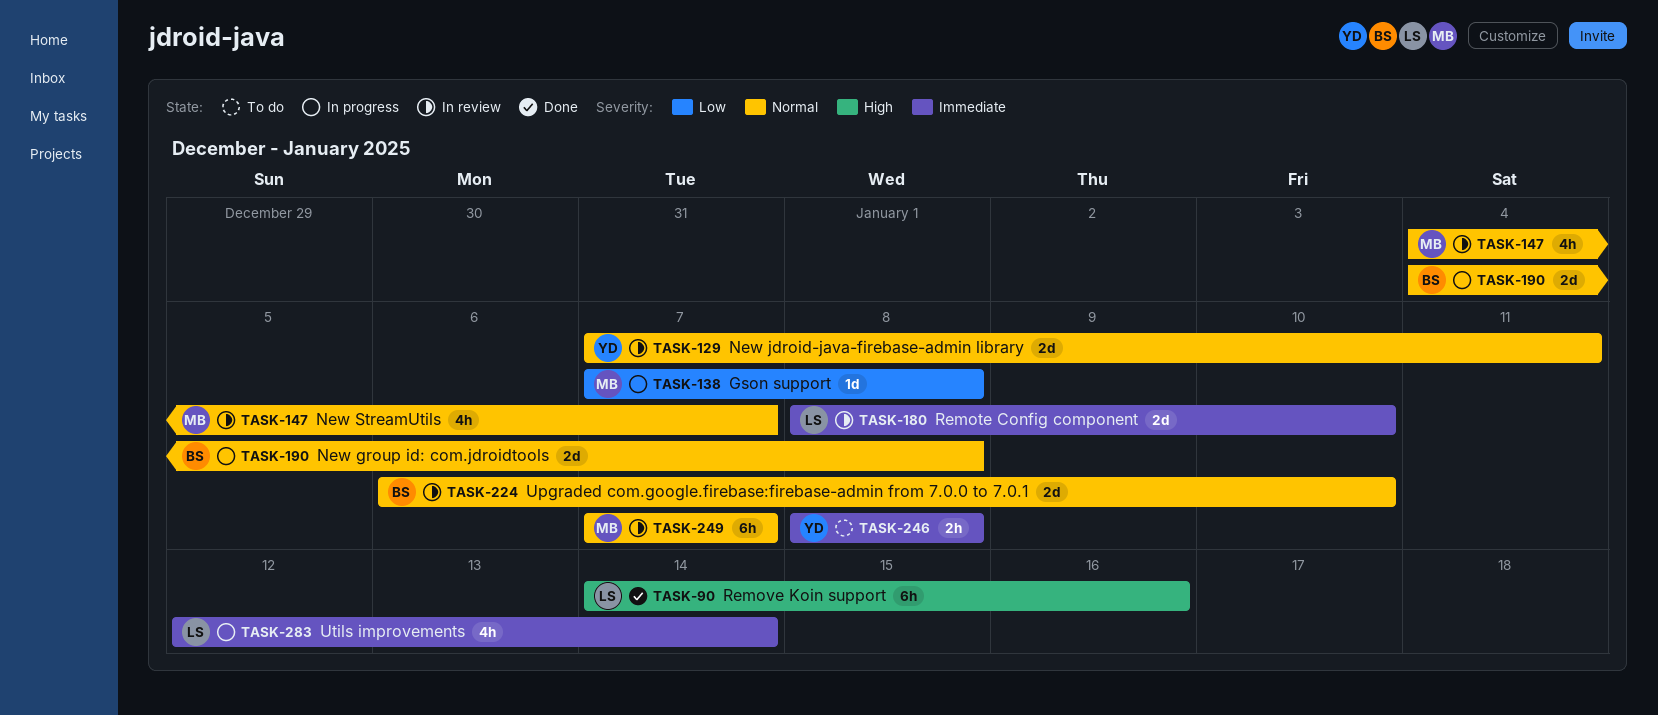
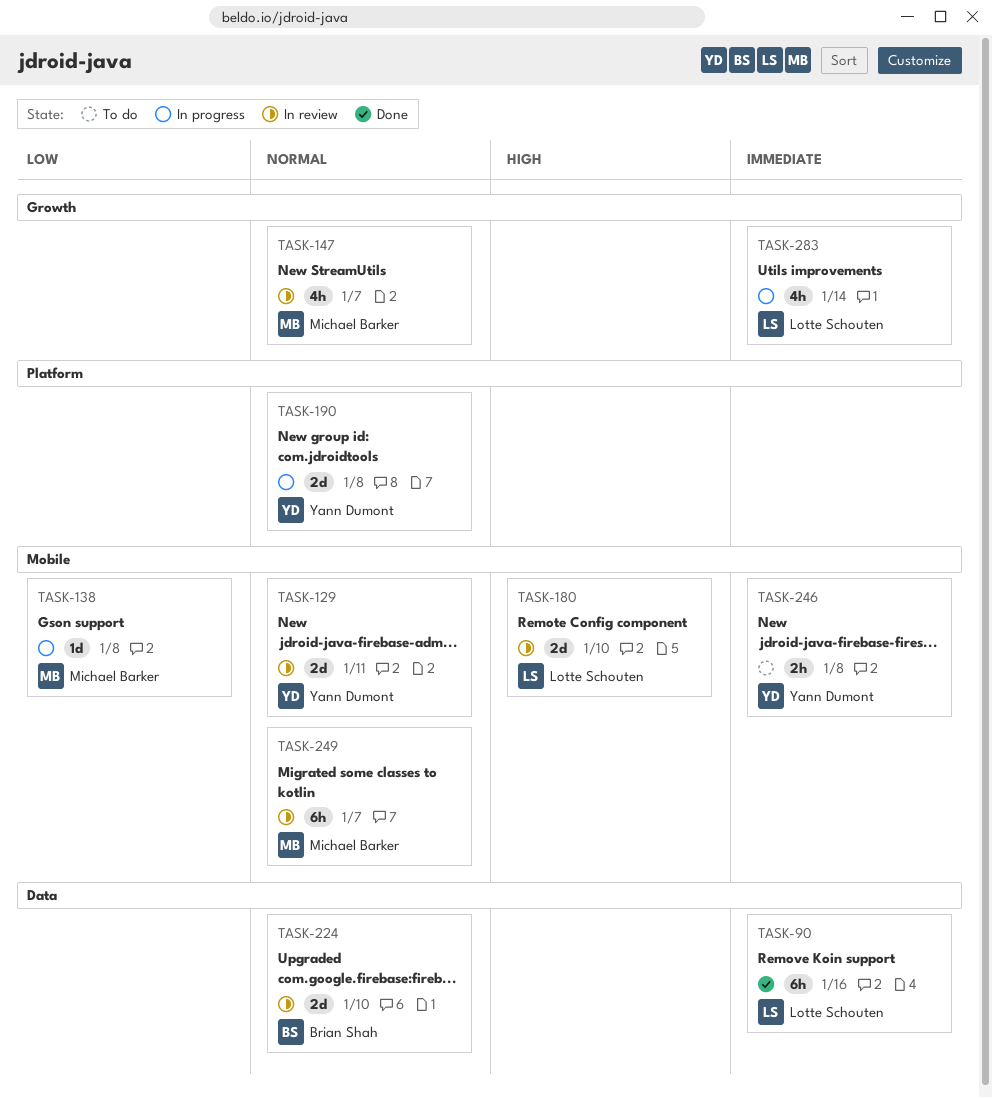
TASK-90, priority: High -> Immediate
TASK-180, priority: Immediate -> High
TASK-190, owner: Brian Shah -> Yann Dumont

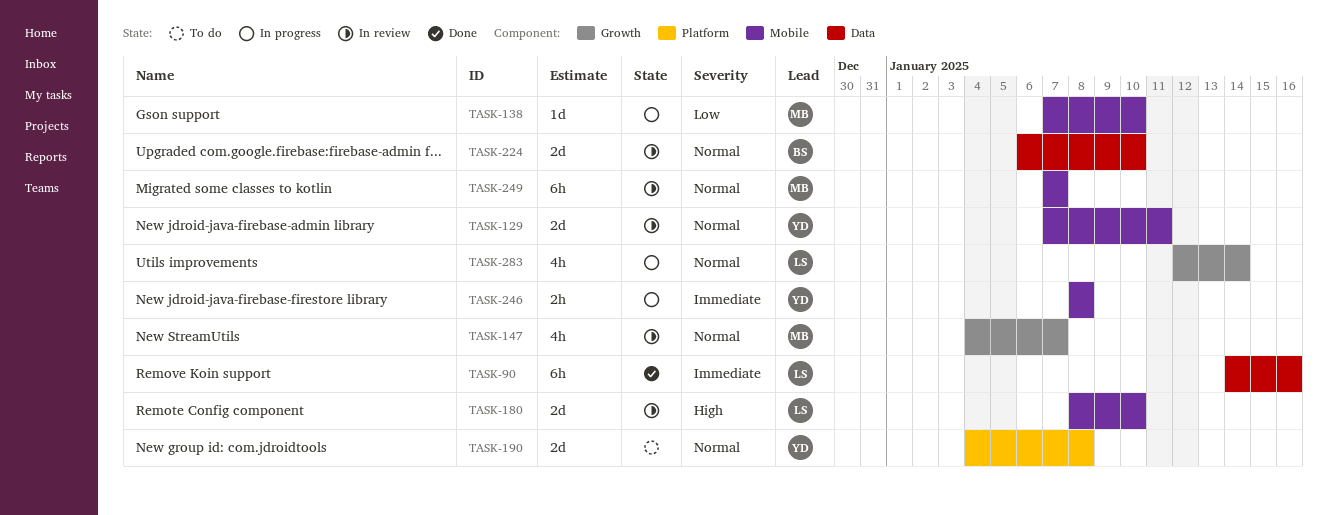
TASK-138, due: Jan 8 -> Jan 10
TASK-190, status: In progress -> To do
TASK-246, status: To do -> In progress
TASK-283, priority: Immediate -> Normal

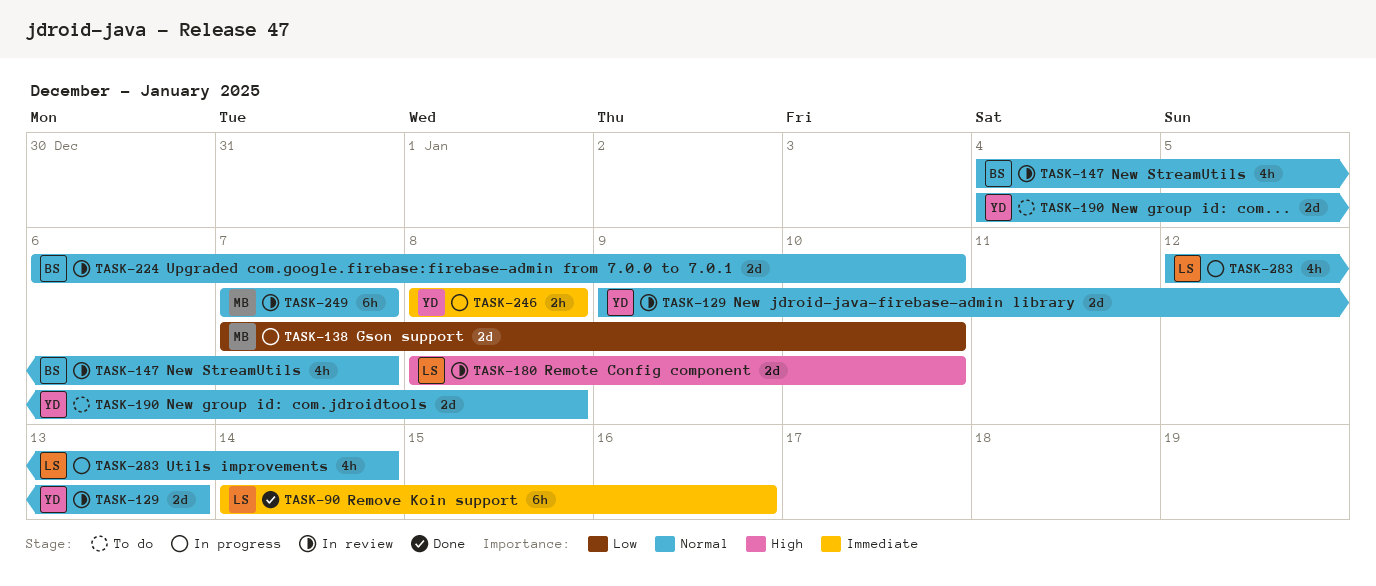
TASK-129, start: Jan 7 -> Jan 9
TASK-129, due: Jan 11 -> Jan 13
TASK-138, estimate: 1d -> 2d
TASK-147, owner: MB -> BS

